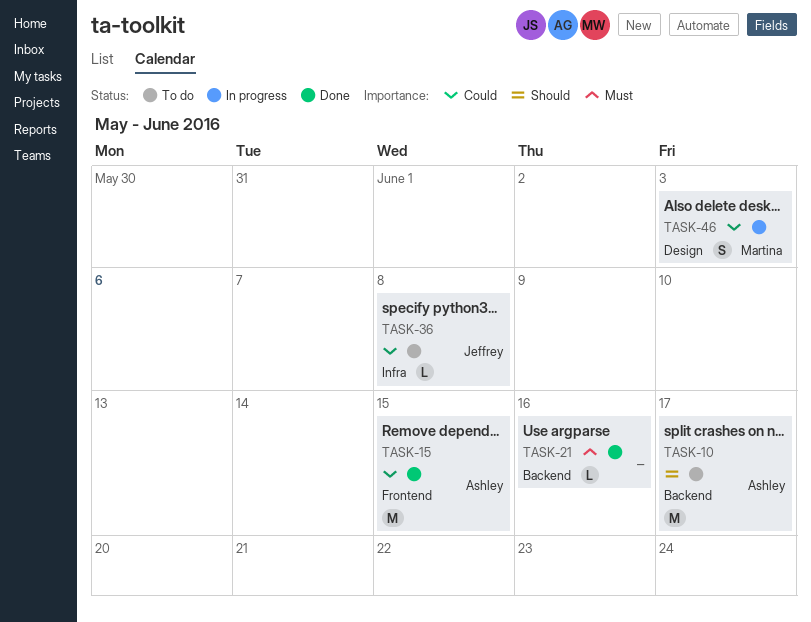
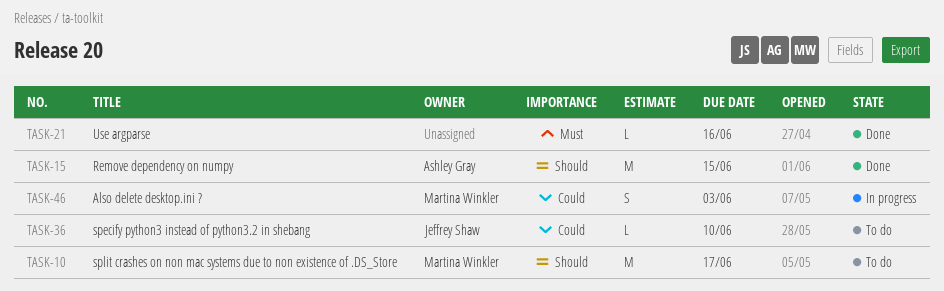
TASK-10, owner: Ashley Gray -> Martina Winkler
TASK-15, priority: Could -> Should
TASK-36, due: Jun 8 -> Jun 10

